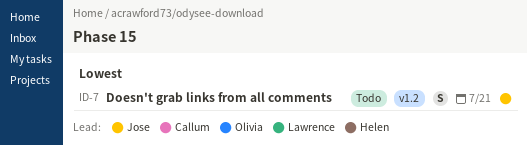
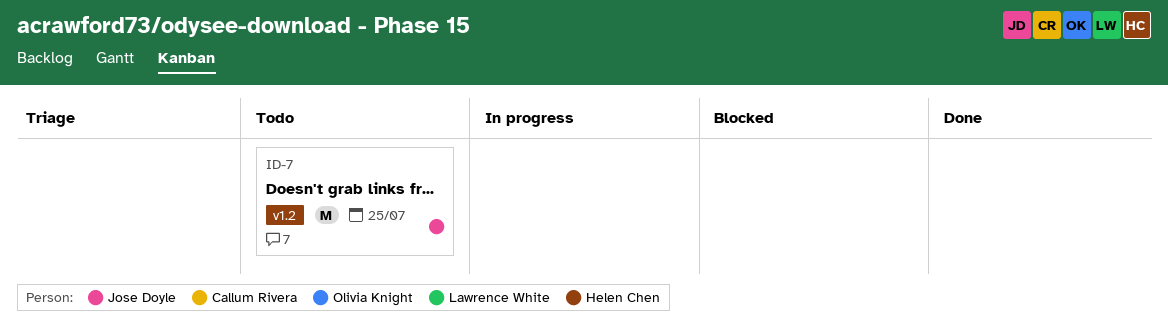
ID-7, estimate: S -> M
ID-7, due: Jul 21 -> Jul 25

